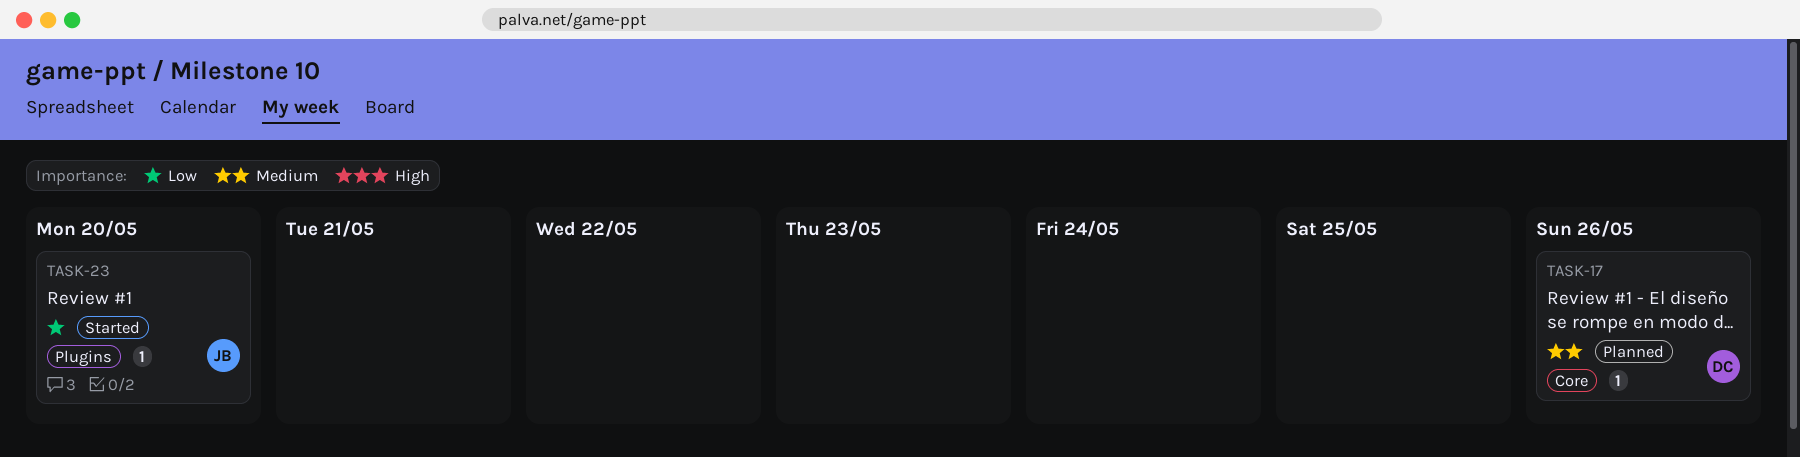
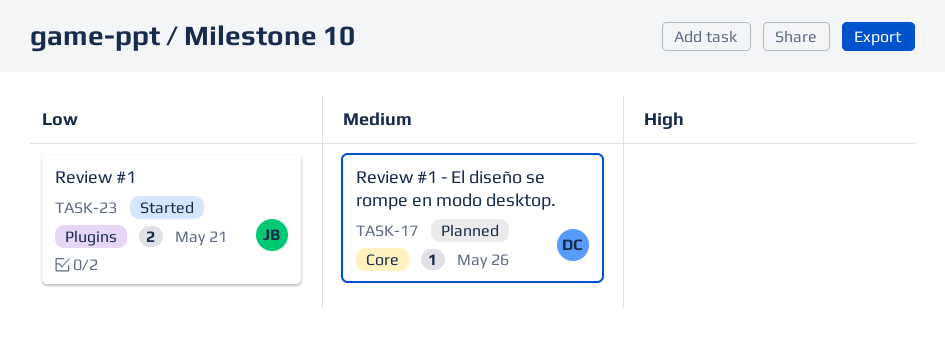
TASK-23, estimate: 1 -> 2
TASK-23, due: May 20 -> May 21

